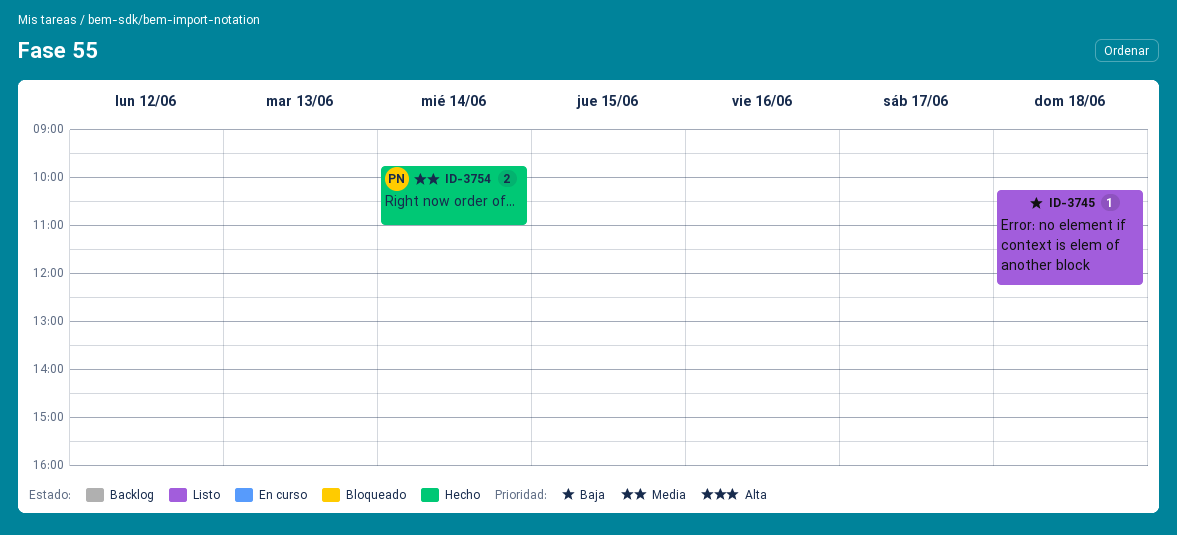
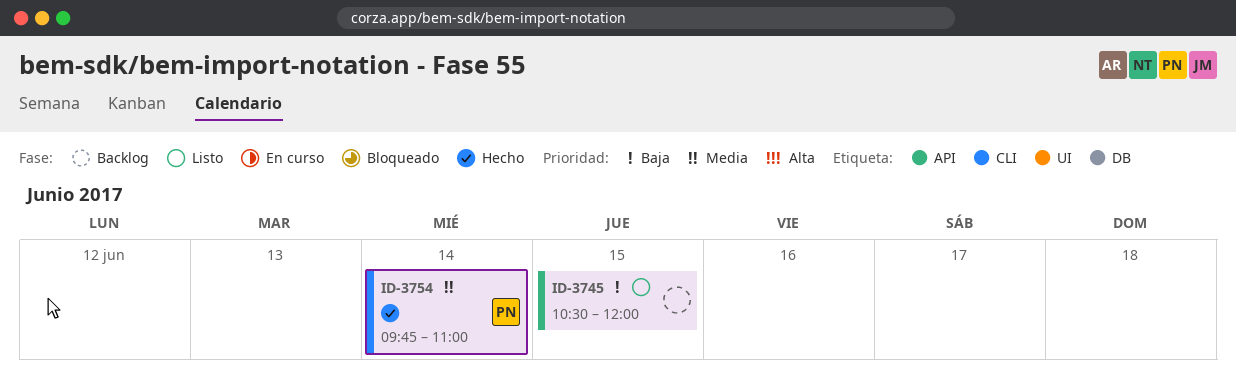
ID-3745, day: Jun 18 -> Jun 15
ID-3745, begins: 10:15 -> 10:30
ID-3745, ends: 12:15 -> 12:00

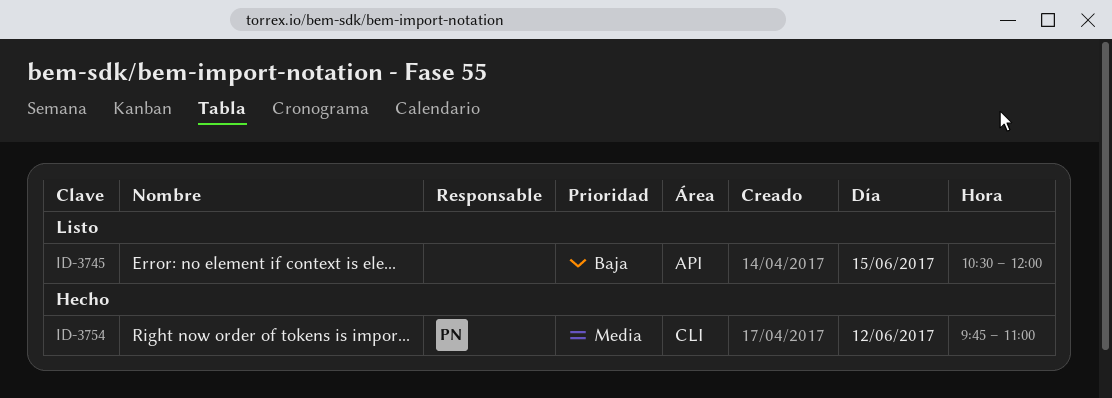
ID-3754, day: Jun 14 -> Jun 12

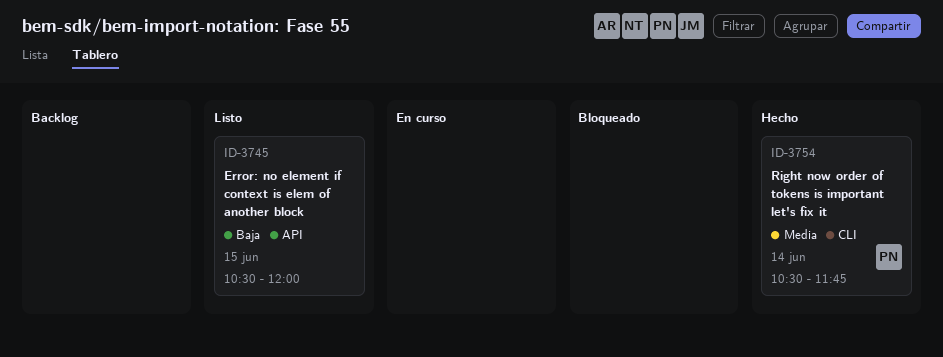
ID-3754, day: Jun 12 -> Jun 14
ID-3754, begins: 09:45 -> 10:30
ID-3754, ends: 11:00 -> 11:45

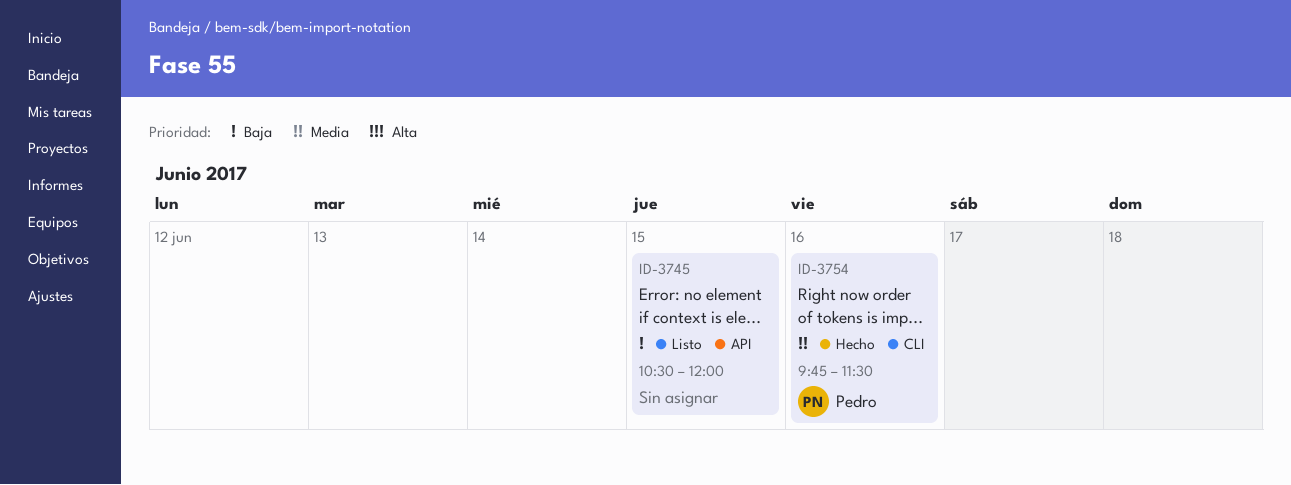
ID-3754, day: Jun 14 -> Jun 16
ID-3754, begins: 10:30 -> 09:45
ID-3754, ends: 11:45 -> 11:30

